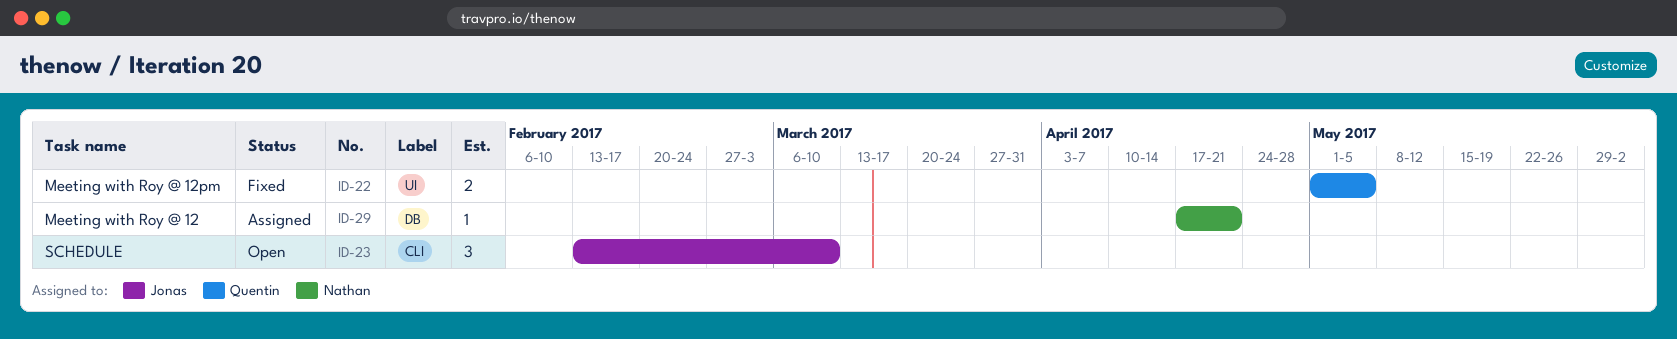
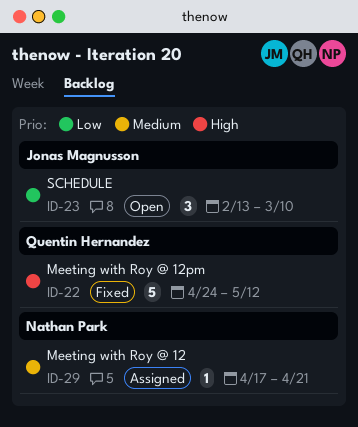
ID-22, estimate: 2 -> 5
ID-22, start: May 1 -> Apr 24
ID-22, due: May 5 -> May 12

